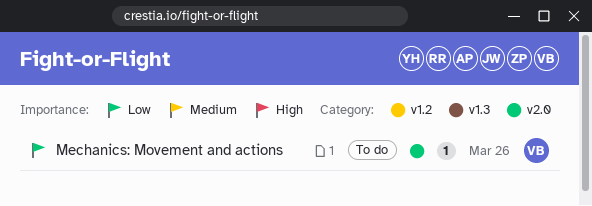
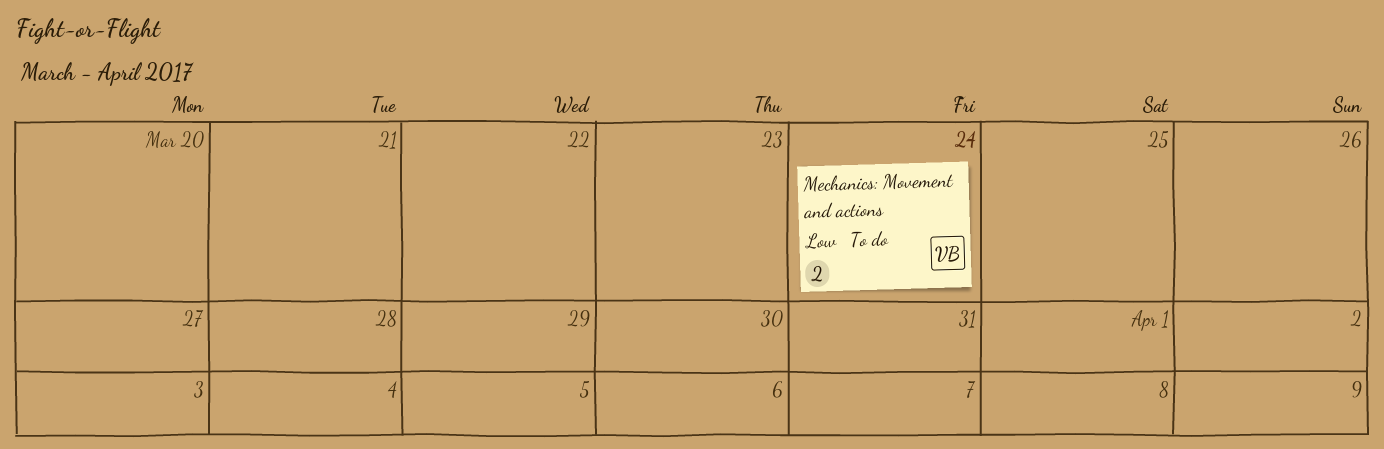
Mechanics: Movement and actions, estimate: 1 -> 2
Mechanics: Movement and actions, due: Mar 26 -> Mar 24

